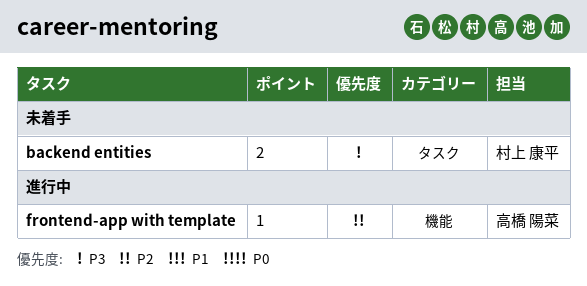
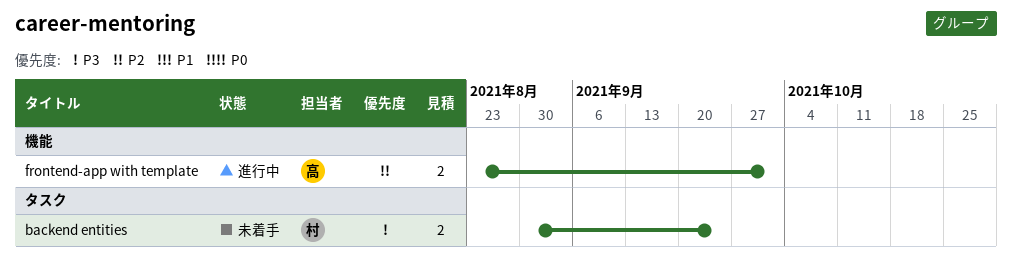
frontend-app with template, estimate: 1 -> 2

